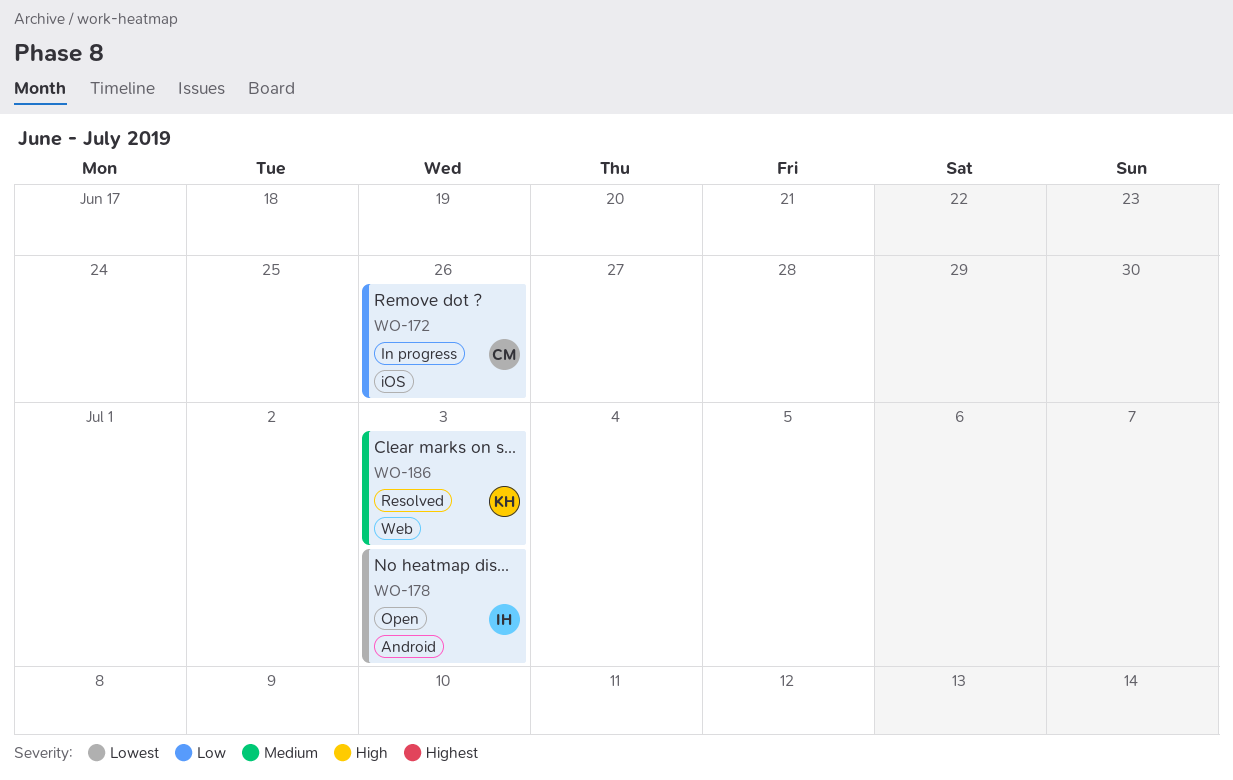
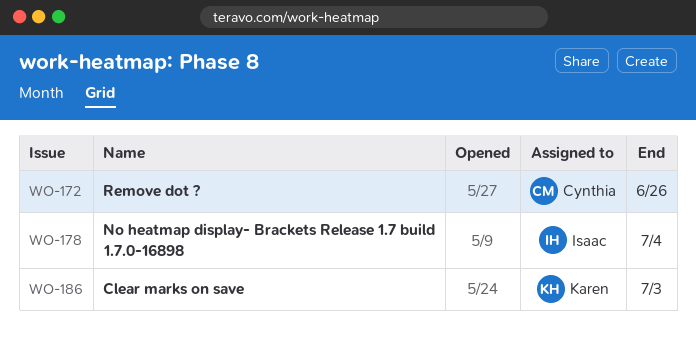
WO-178, due: Jul 3 -> Jul 4

